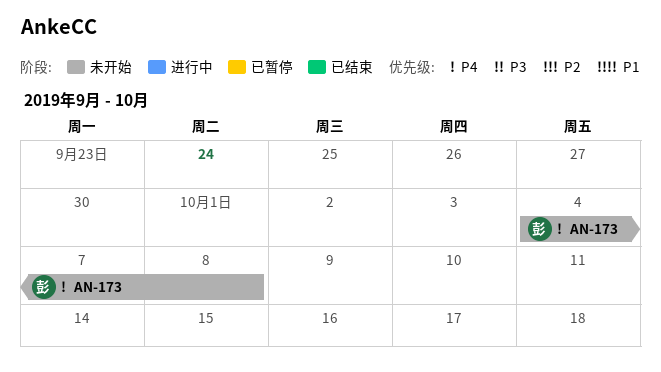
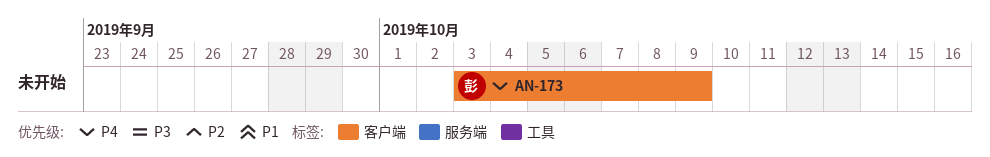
AN-173, start: Oct 4 -> Oct 3
AN-173, due: Oct 8 -> Oct 9

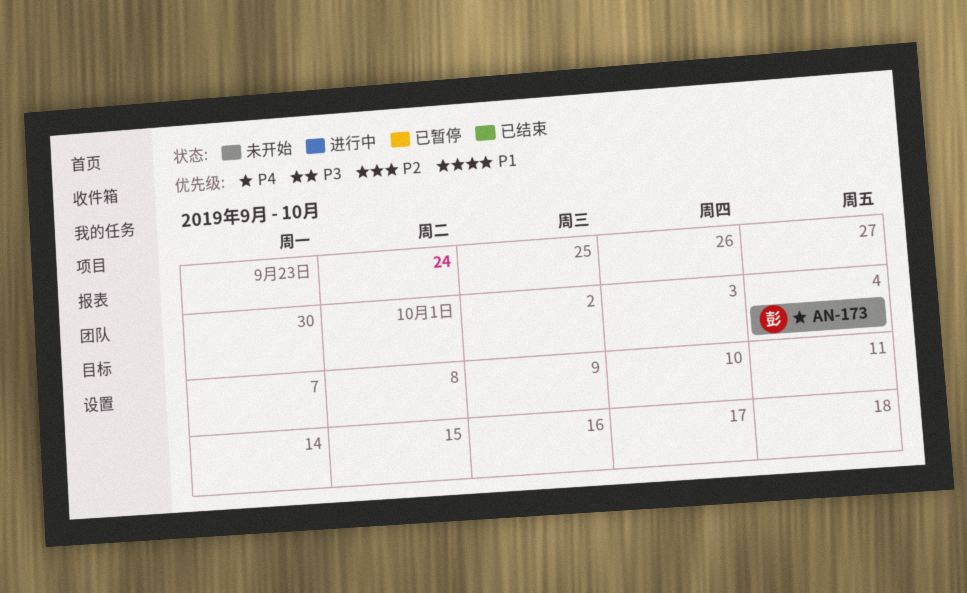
AN-173, start: Oct 3 -> Oct 4
AN-173, due: Oct 9 -> Oct 4

